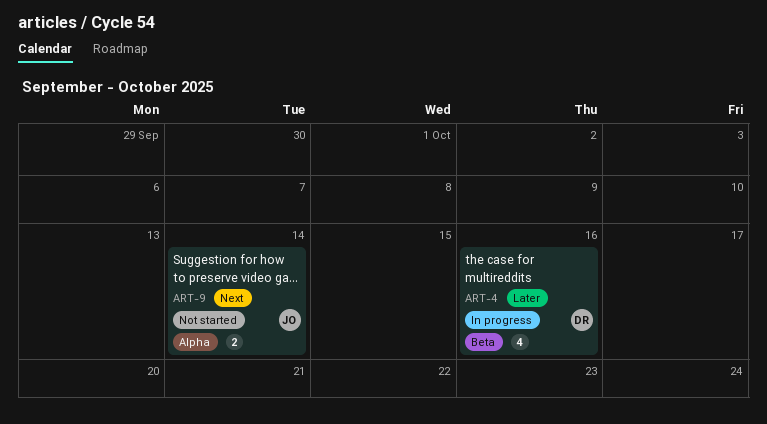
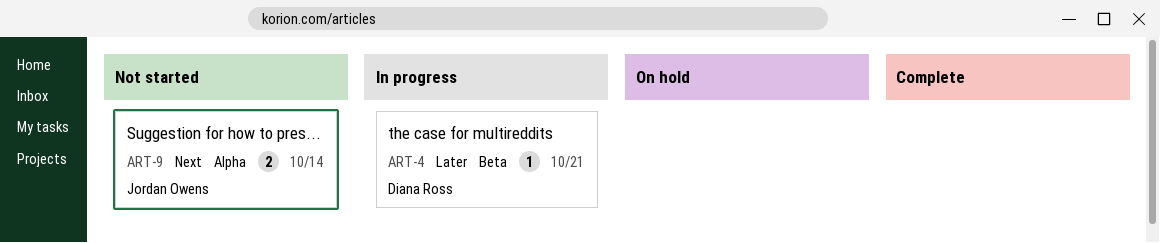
ART-4, estimate: 4 -> 1
ART-4, due: Oct 16 -> Oct 21

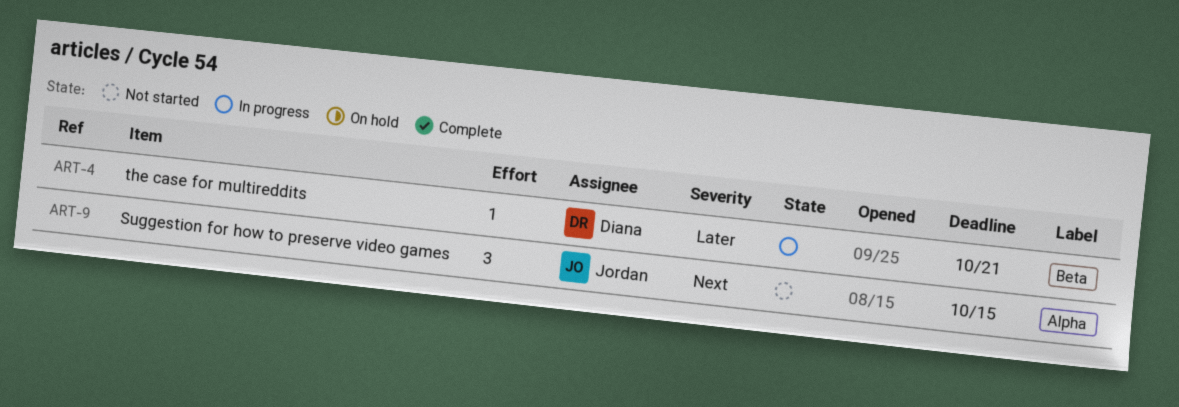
ART-9, estimate: 2 -> 3
ART-9, due: Oct 14 -> Oct 15

